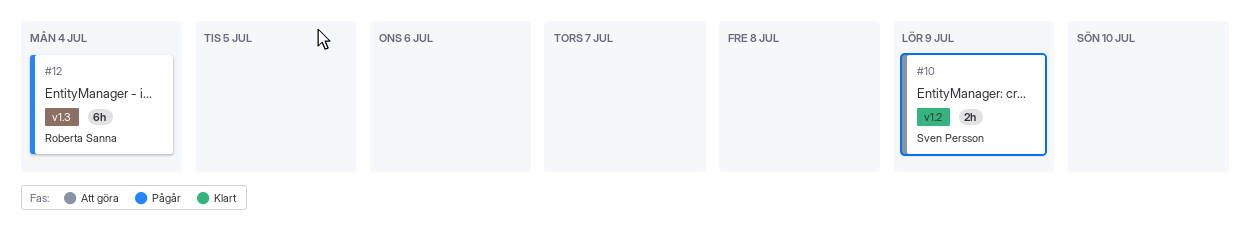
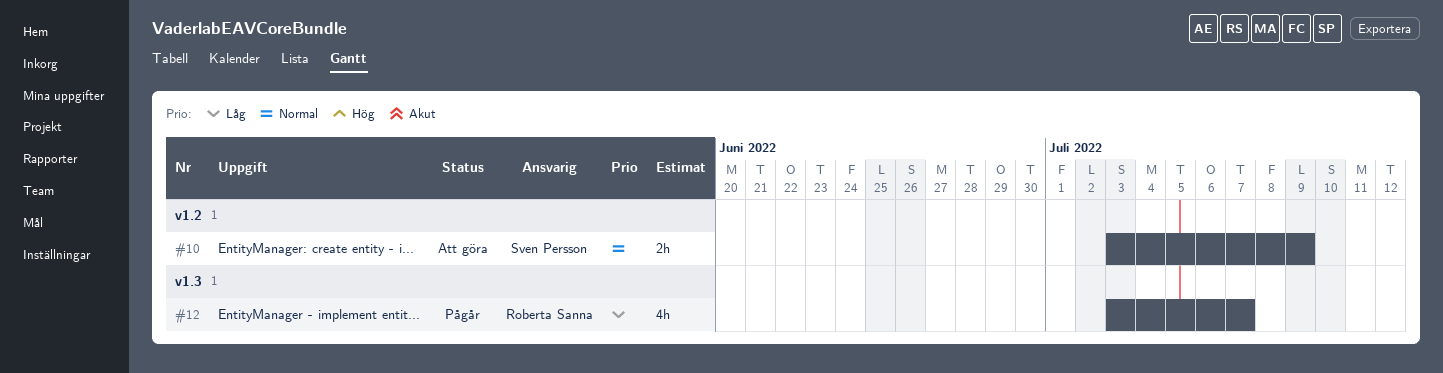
#12, estimate: 6h -> 4h
#12, due: Jul 4 -> Jul 7

